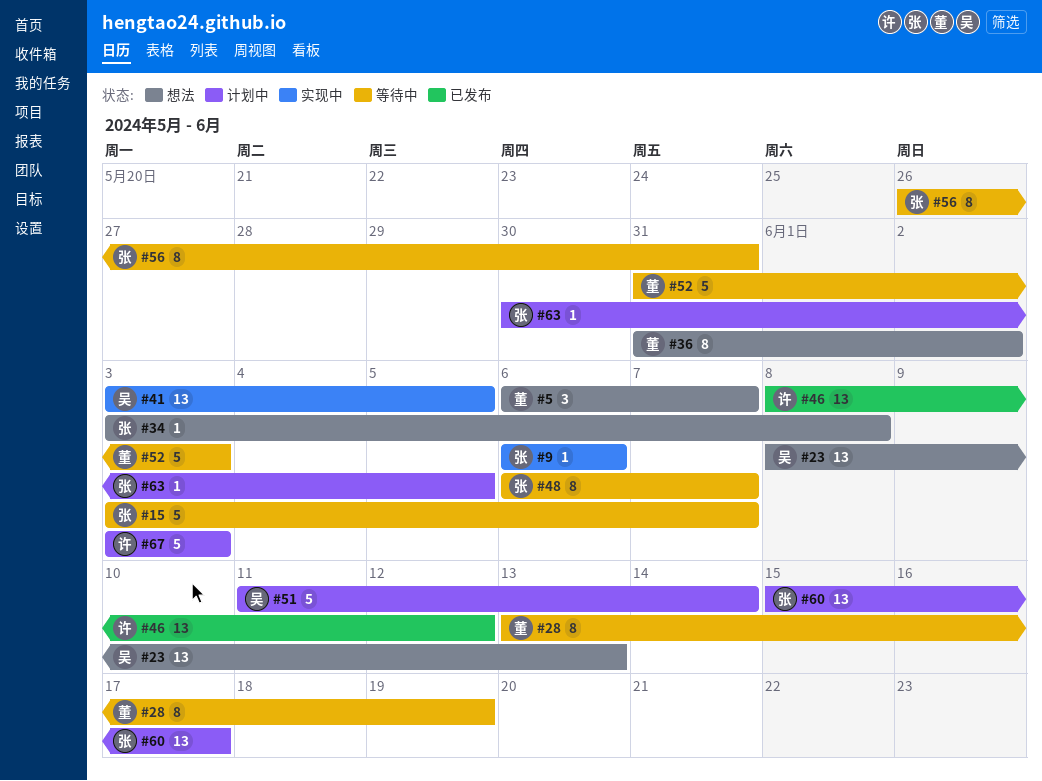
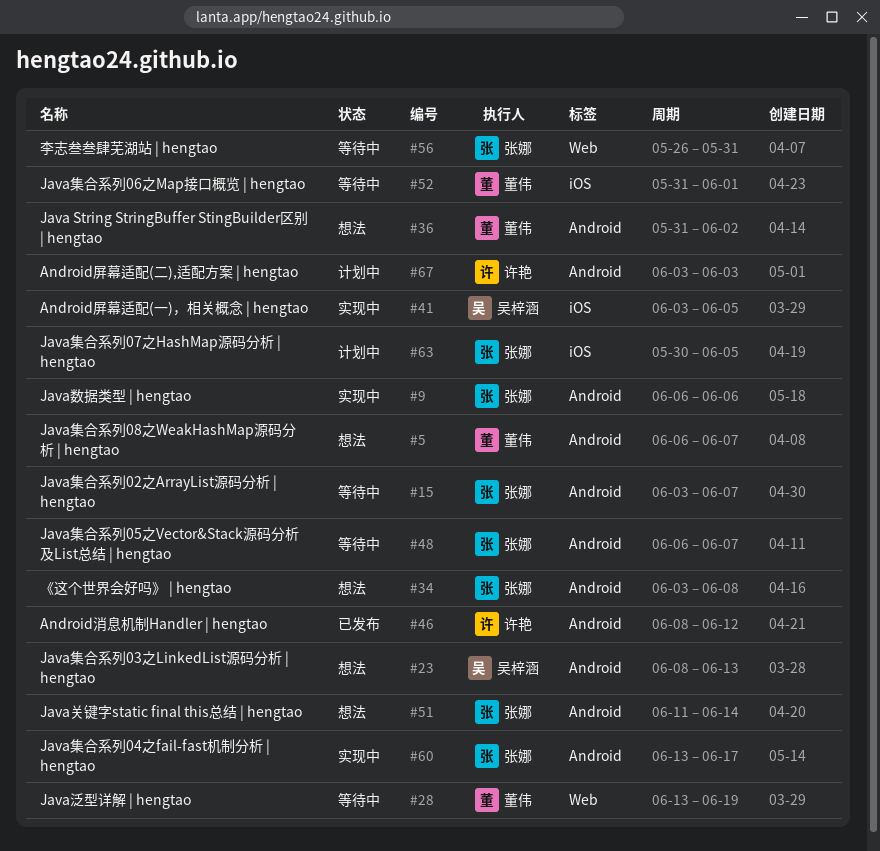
#51, status: 计划中 -> 想法
#51, owner: 吴梓涵 -> 张娜
#52, due: Jun 3 -> Jun 1
#60, status: 计划中 -> 实现中
#60, start: Jun 15 -> Jun 13

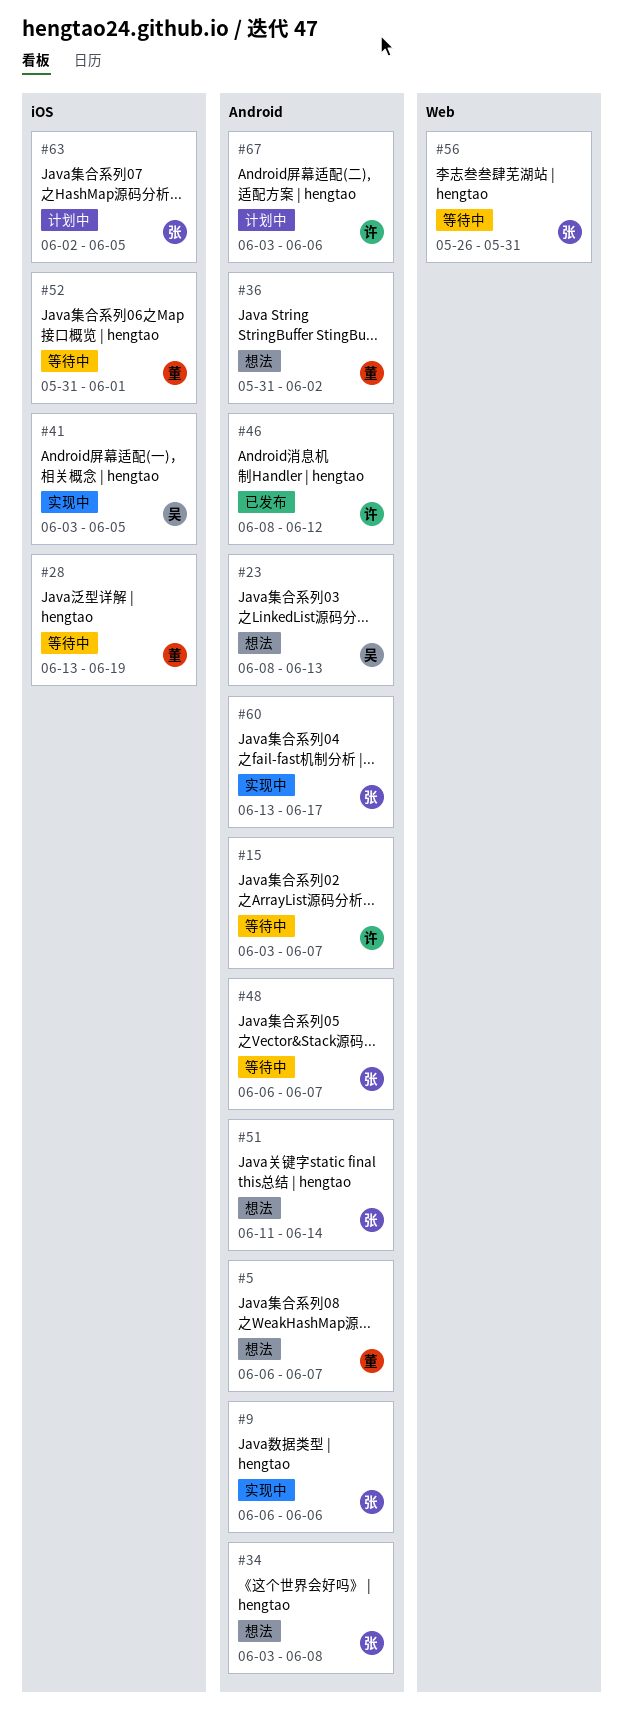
#15, owner: 张娜 -> 许艳
#28, label: Web -> iOS
#63, start: May 30 -> Jun 2
#67, due: Jun 3 -> Jun 6

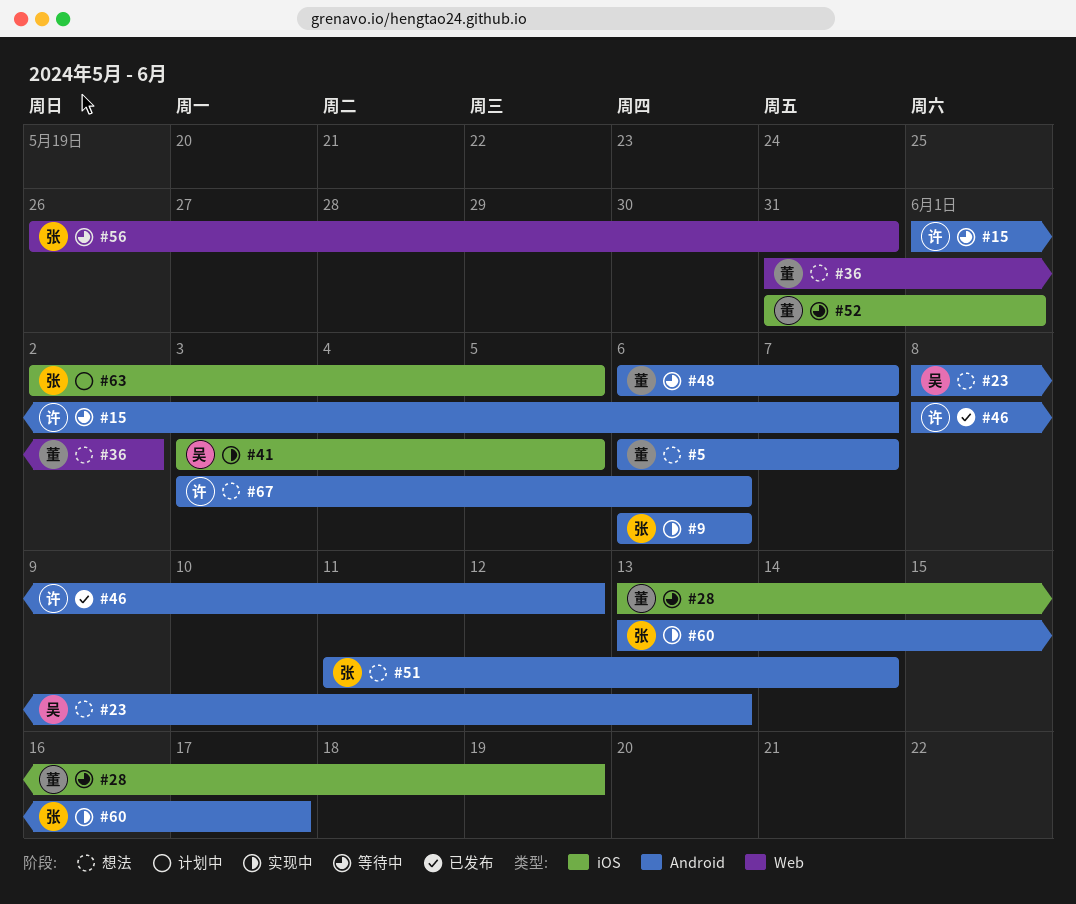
#15, start: Jun 3 -> Jun 1
#34: present -> none
#36, label: Android -> Web
#48, owner: 张 -> 董
#67, status: 计划中 -> 想法

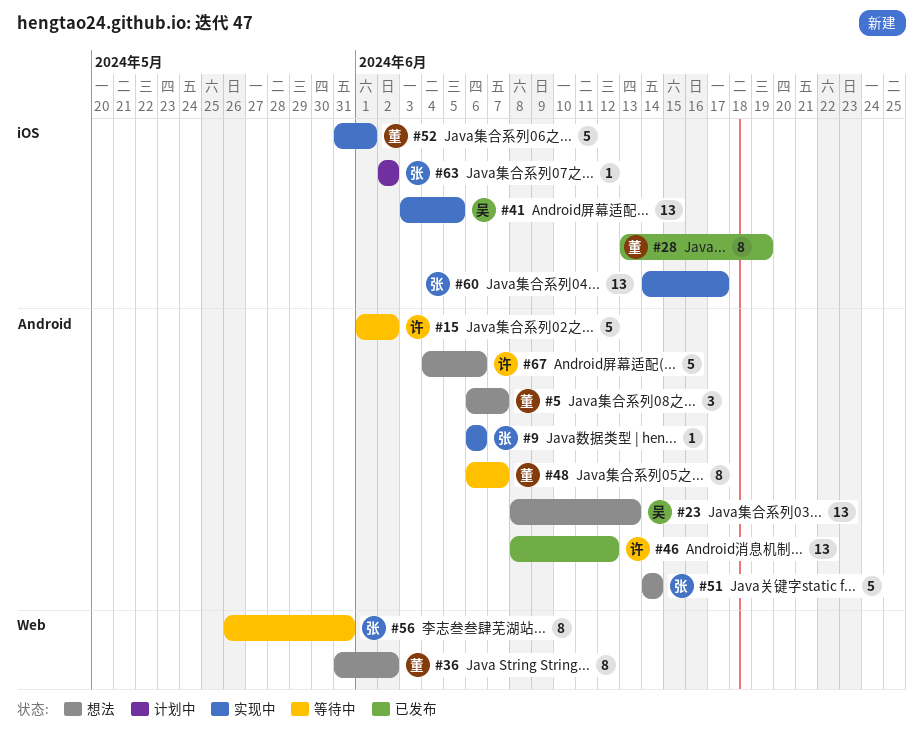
#15, due: Jun 7 -> Jun 2
#28, status: 等待中 -> 已发布
#51, start: Jun 11 -> Jun 14
#52, status: 等待中 -> 实现中
#60, label: Android -> iOS
#60, start: Jun 13 -> Jun 14
#63, due: Jun 5 -> Jun 2
#67, start: Jun 3 -> Jun 4

